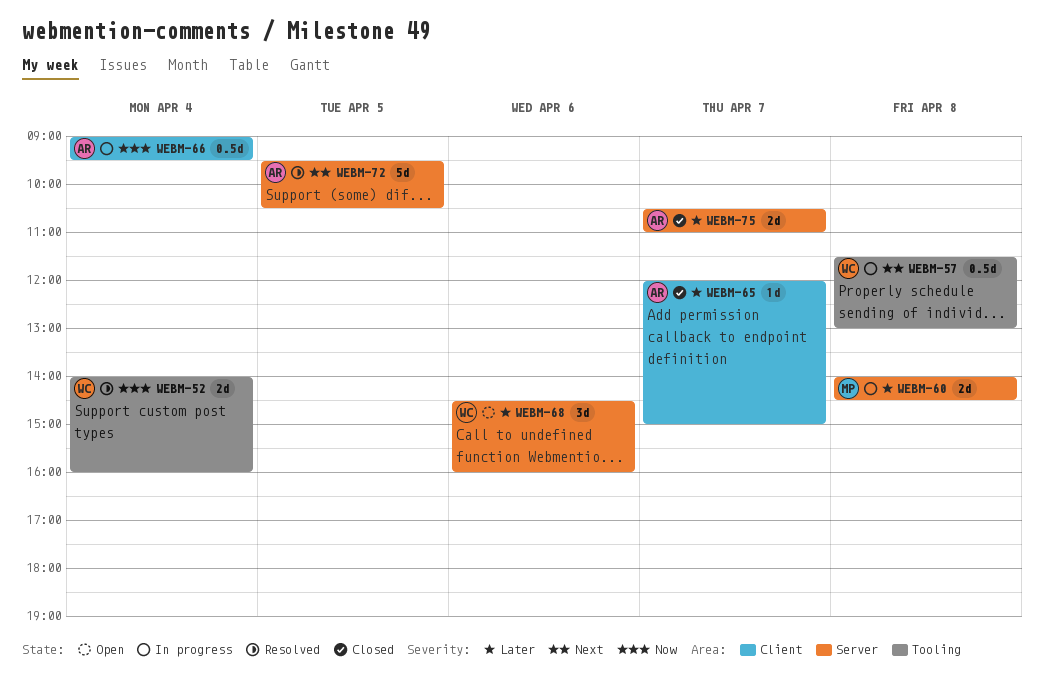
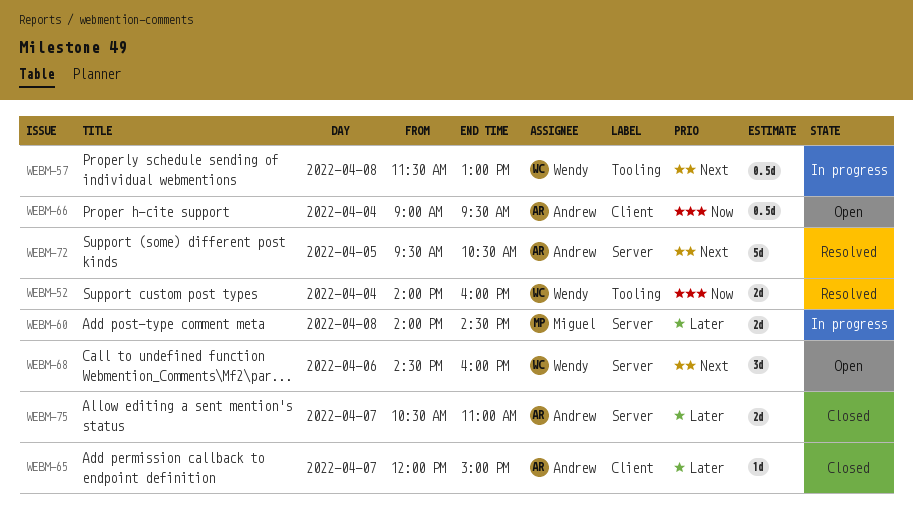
WEBM-66, status: In progress -> Open
WEBM-68, priority: Later -> Next

